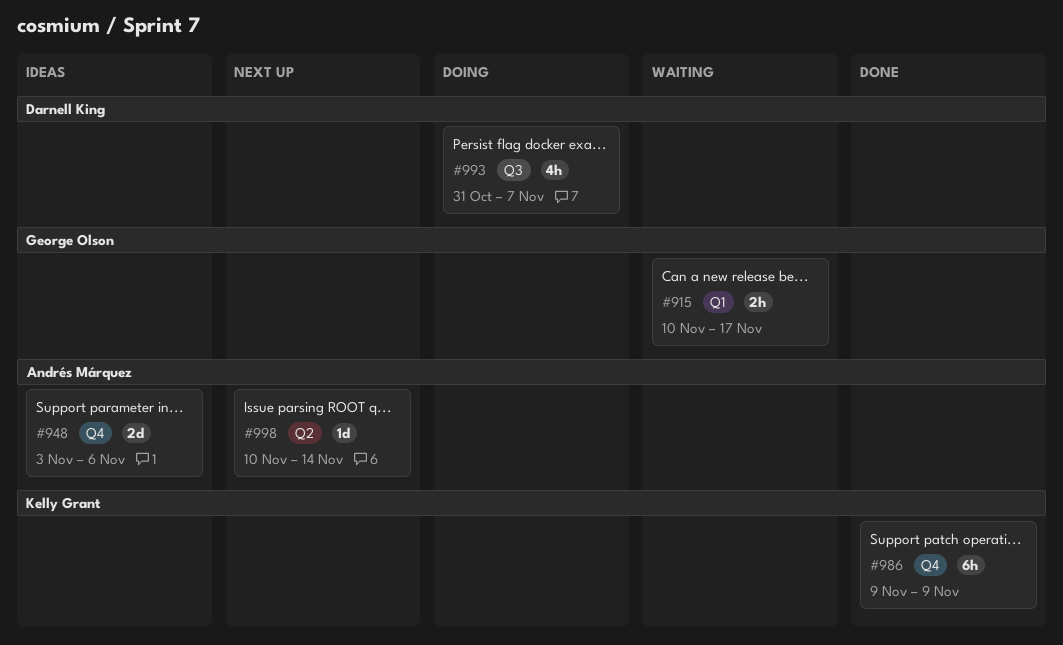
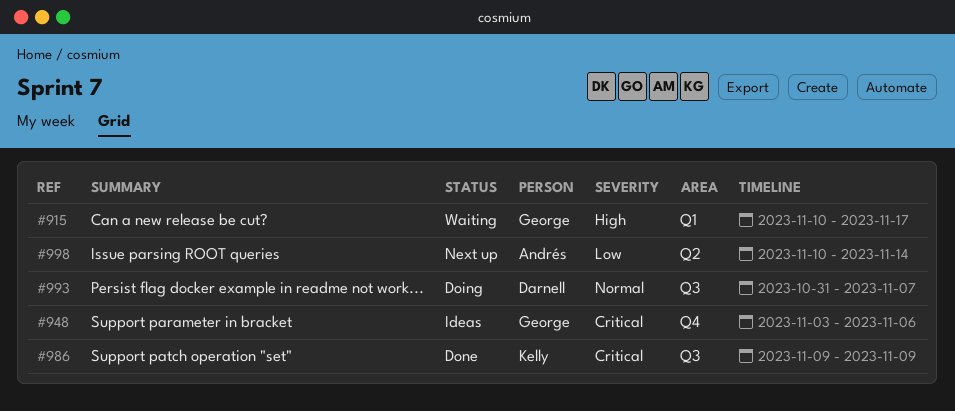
#948, owner: Andrés Márquez -> George Olson
#986, label: Q4 -> Q3

